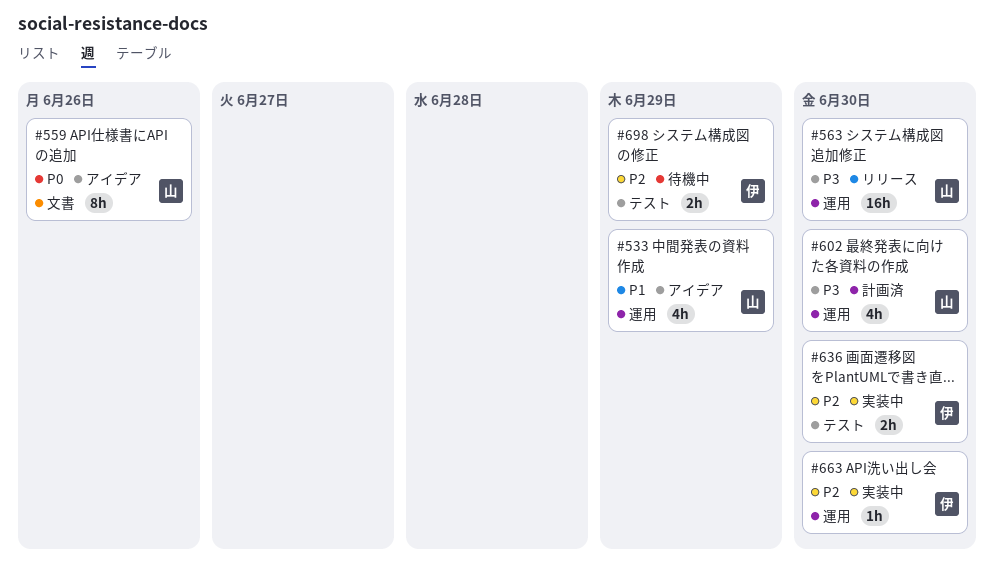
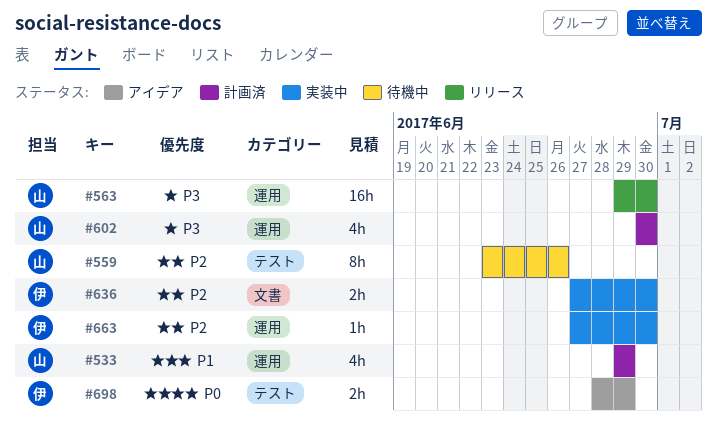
#533, status: アイデア -> 計画済
#559, status: アイデア -> 待機中
#559, priority: P0 -> P2
#559, label: 文書 -> テスト
#636, label: テスト -> 文書
#698, status: 待機中 -> アイデア
#698, priority: P2 -> P0

